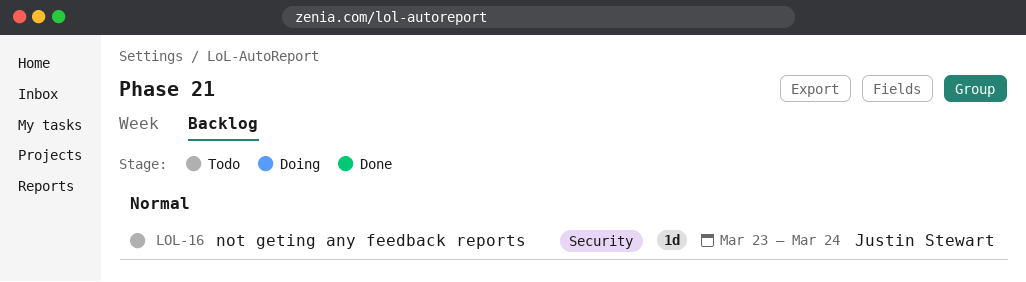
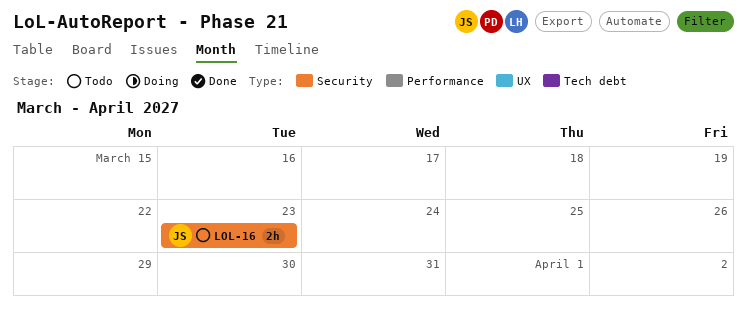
LOL-16, estimate: 1d -> 2h
LOL-16, due: Mar 24 -> Mar 23

